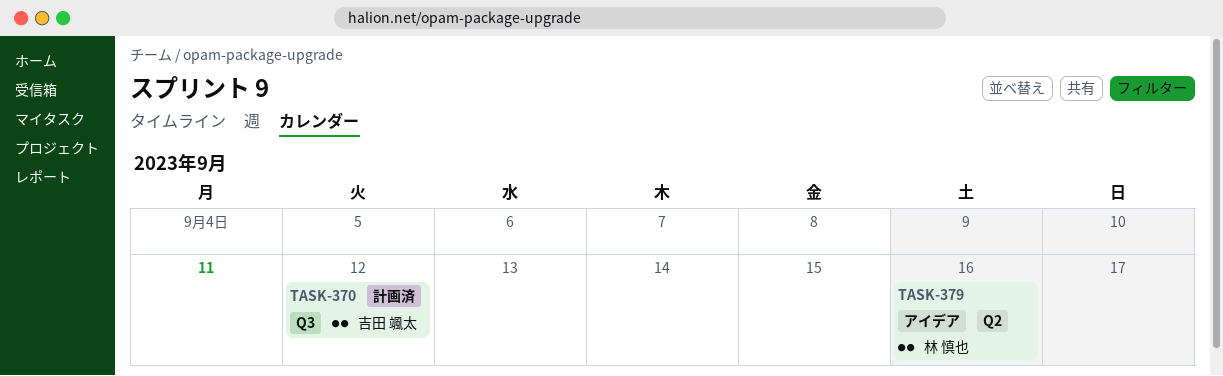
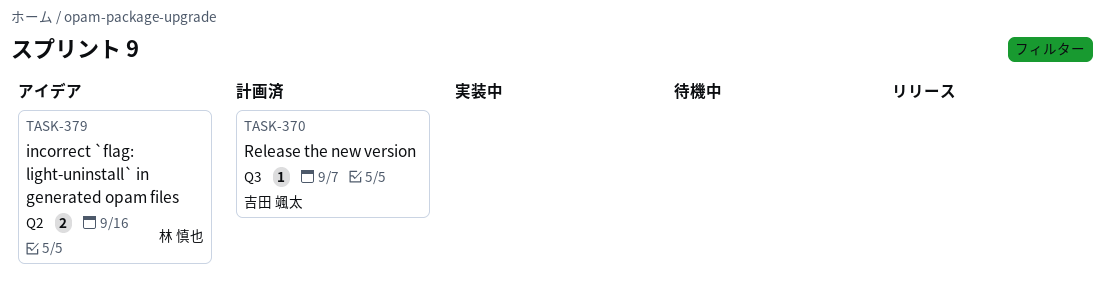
TASK-370, estimate: 2 -> 1
TASK-370, due: Sep 12 -> Sep 7

